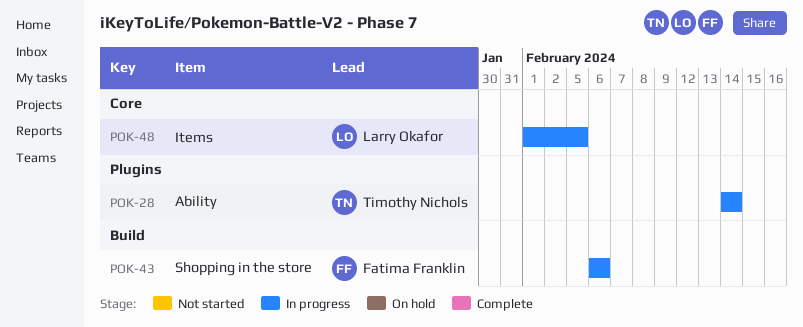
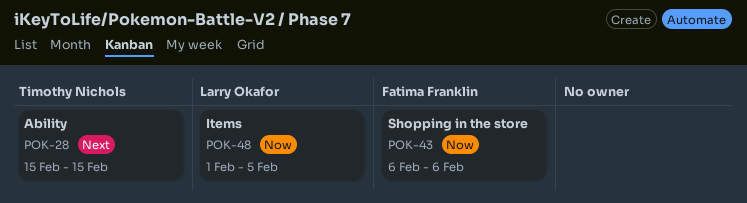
POK-28, start: Feb 14 -> Feb 15
POK-28, due: Feb 14 -> Feb 15

